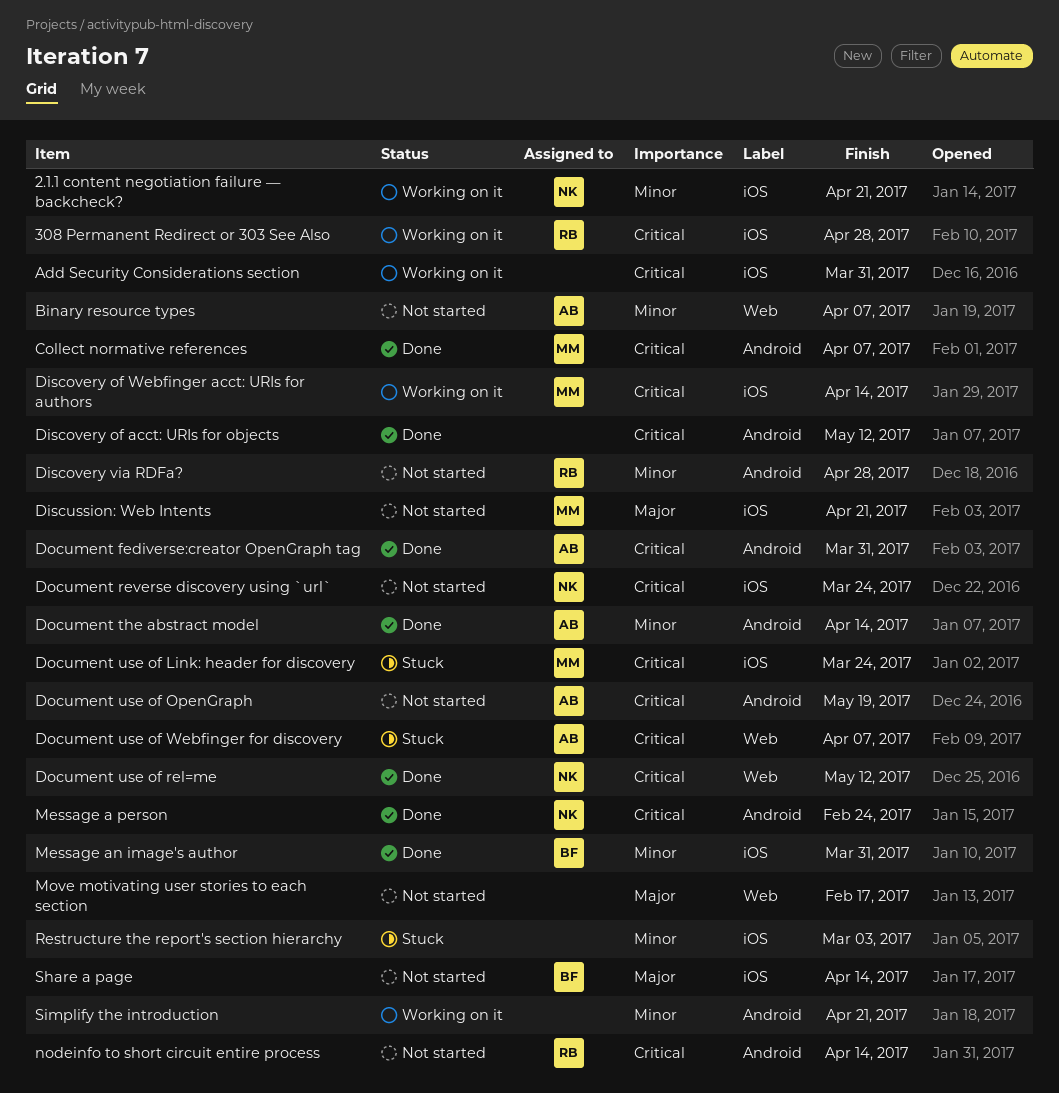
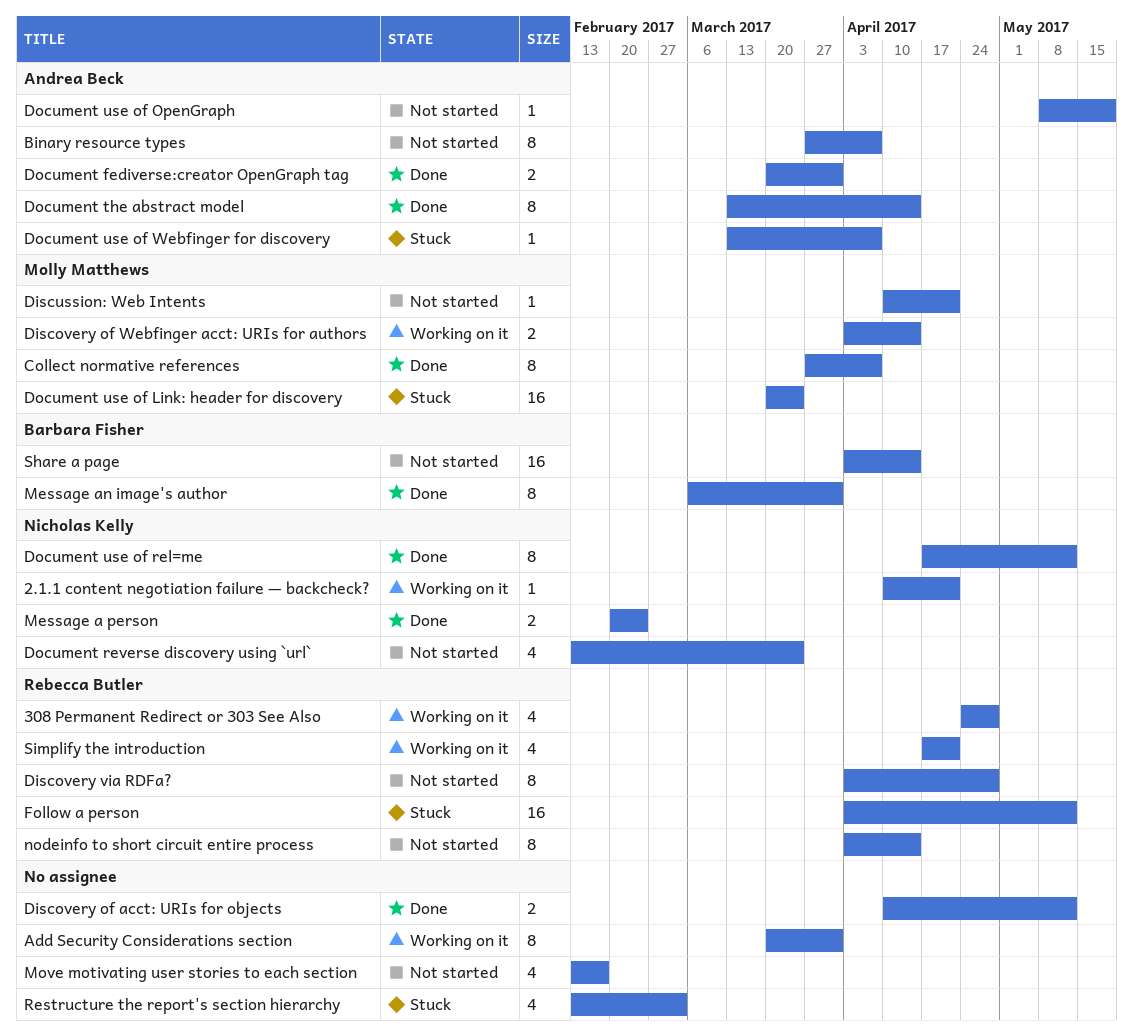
Follow a person: none -> present
Simplify the introduction, owner: none -> Rebecca Butler

